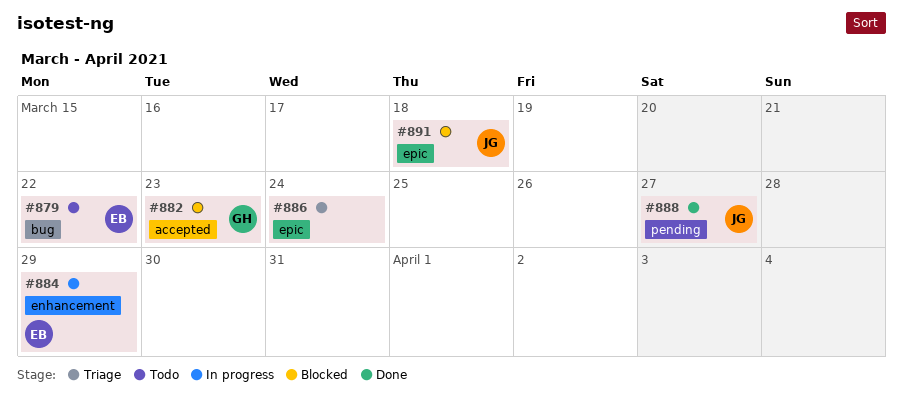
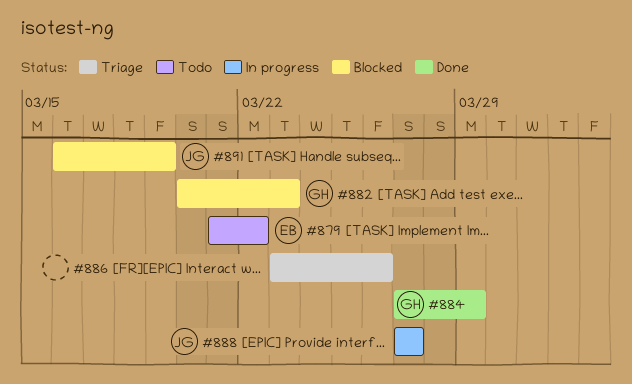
#884, status: In progress -> Done
#884, owner: EB -> GH
#886, due: Mar 24 -> Mar 26
#888, status: Done -> In progress
#891, due: Mar 18 -> Mar 19

